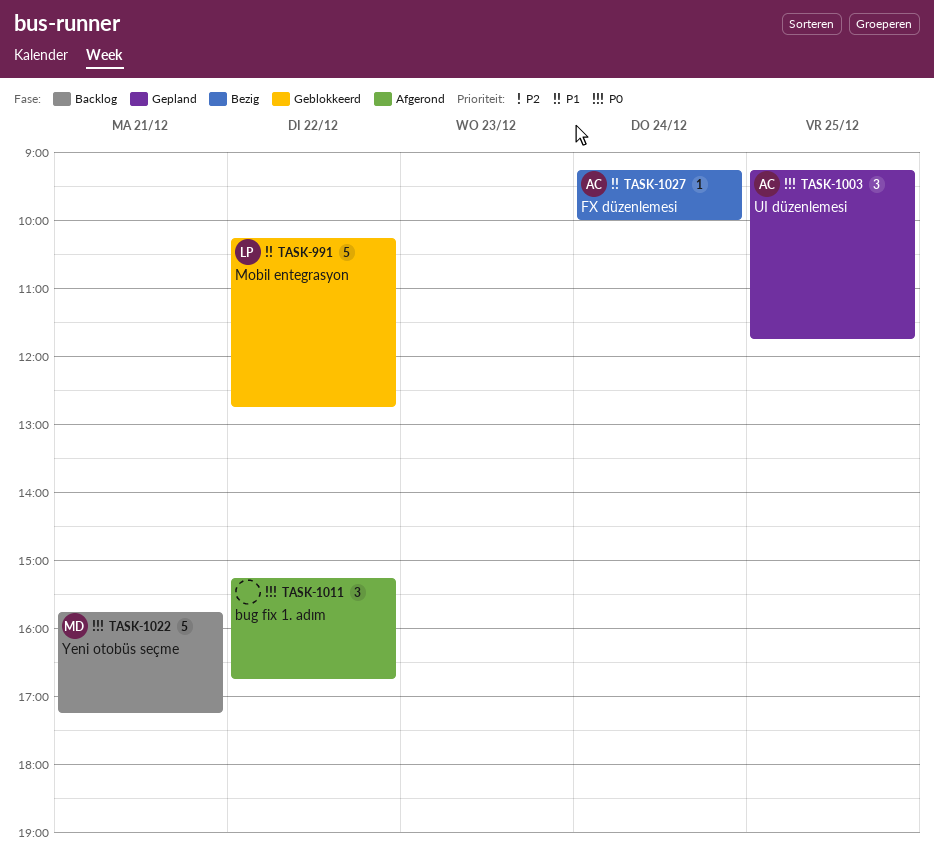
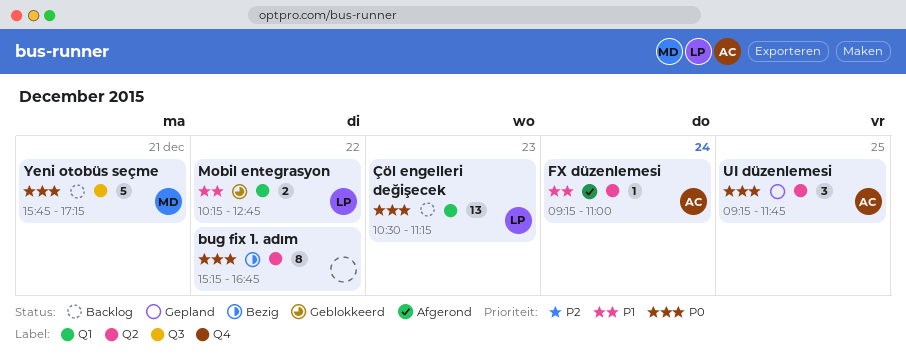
bug fix 1. adım, status: Afgerond -> Bezig
bug fix 1. adım, estimate: 3 -> 8
FX düzenlemesi, status: Bezig -> Afgerond
FX düzenlemesi, ends: 10:00 -> 11:00
Mobil entegrasyon, estimate: 5 -> 2
Çöl engelleri değişecek: none -> present

